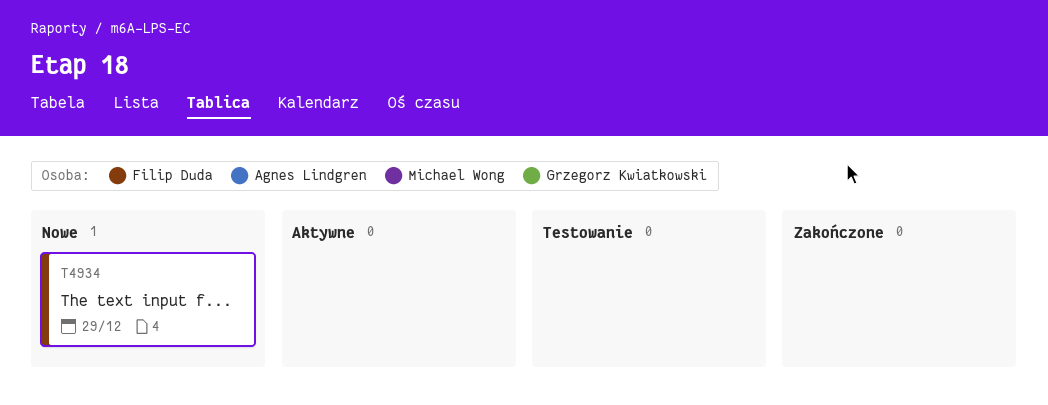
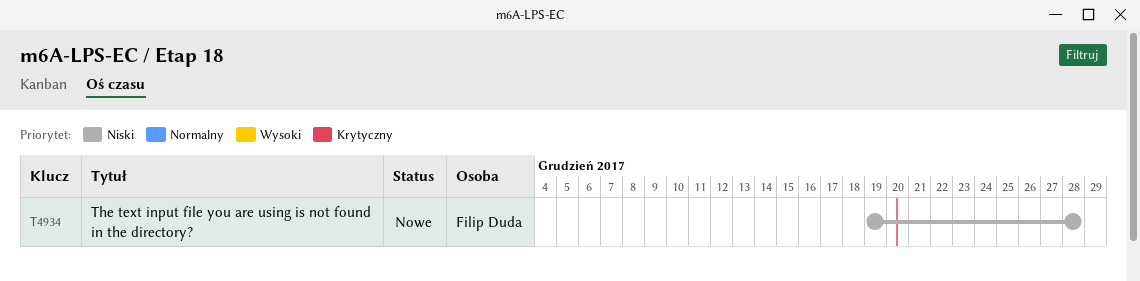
T4934, due: Dec 29 -> Dec 28

